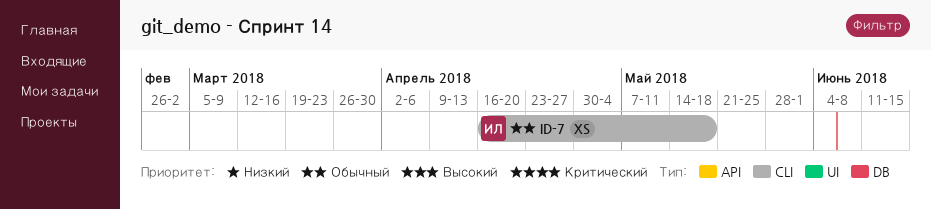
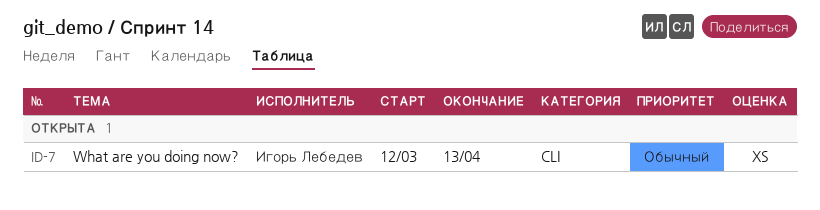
ID-7, start: Apr 16 -> Mar 12
ID-7, due: May 18 -> Apr 13

